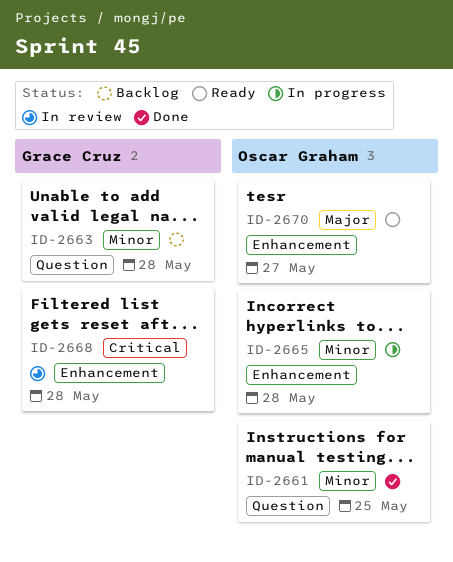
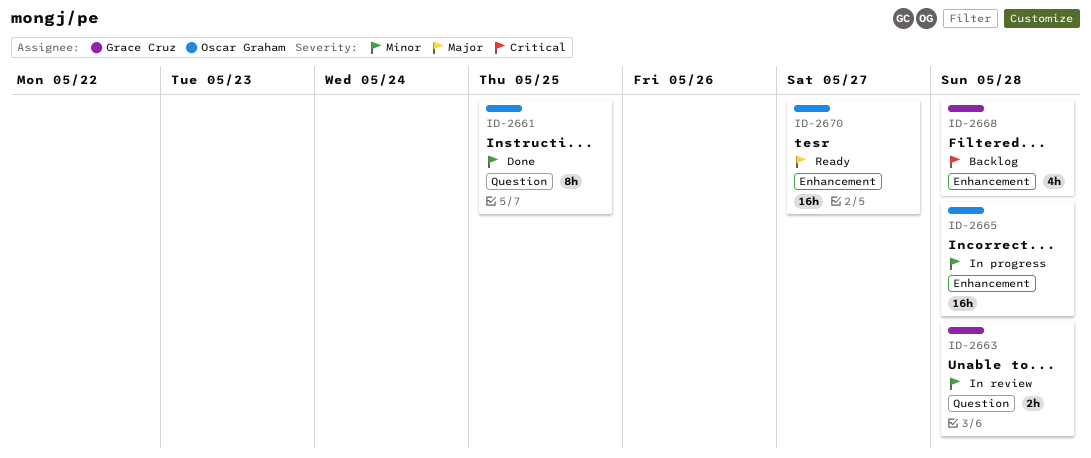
ID-2663, status: Backlog -> In review
ID-2668, status: In review -> Backlog

